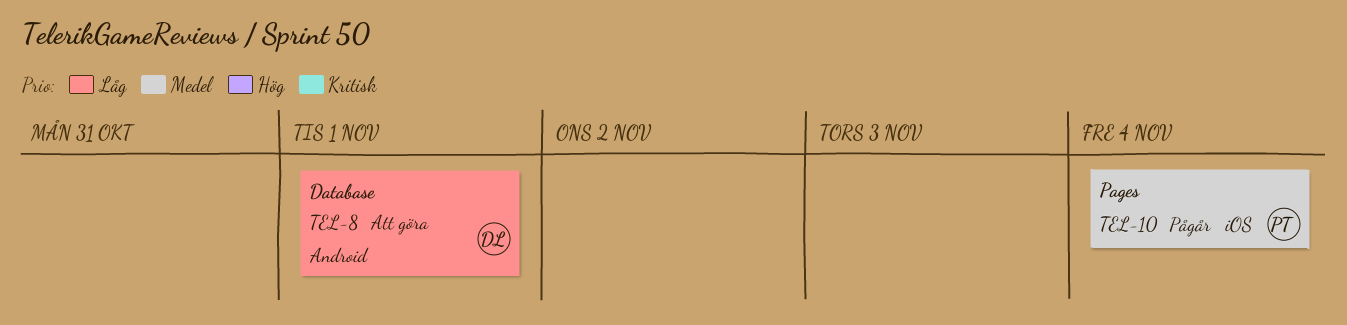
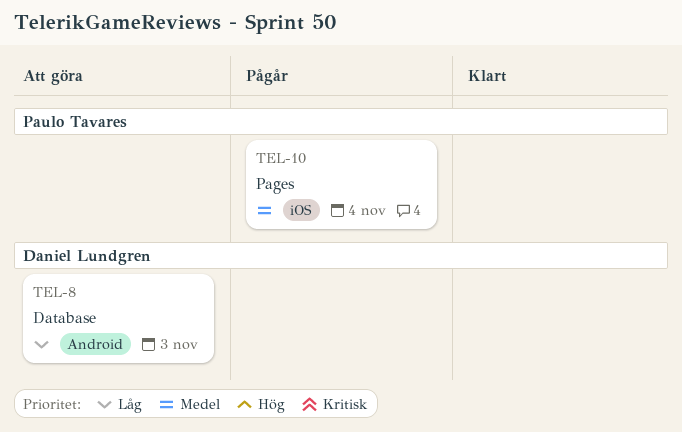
TEL-8, due: Nov 1 -> Nov 3

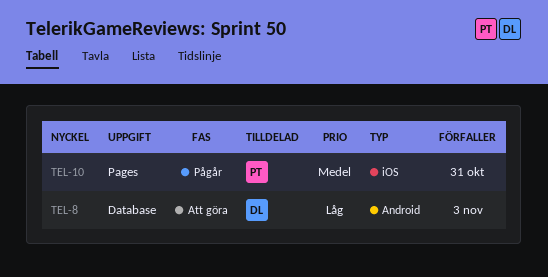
TEL-10, due: Nov 4 -> Oct 31

